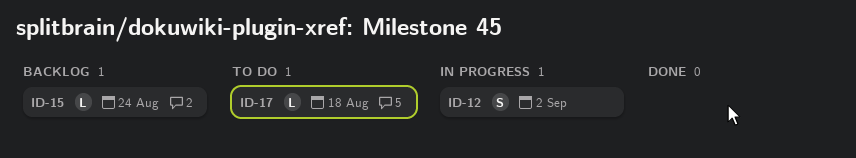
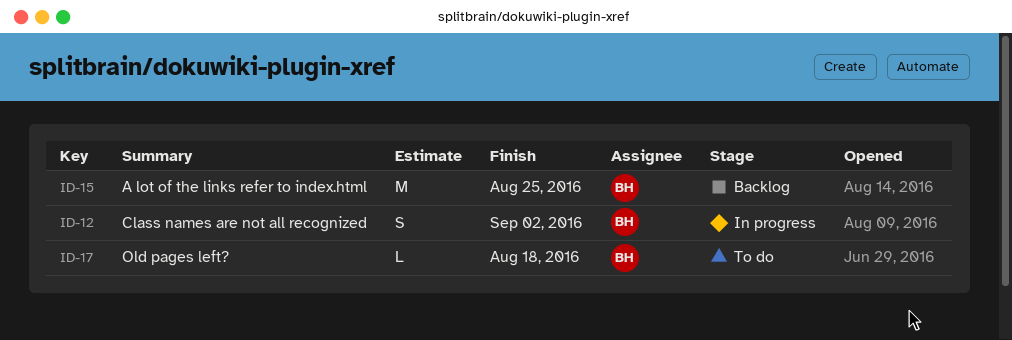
ID-15, estimate: L -> M
ID-15, due: Aug 24 -> Aug 25

